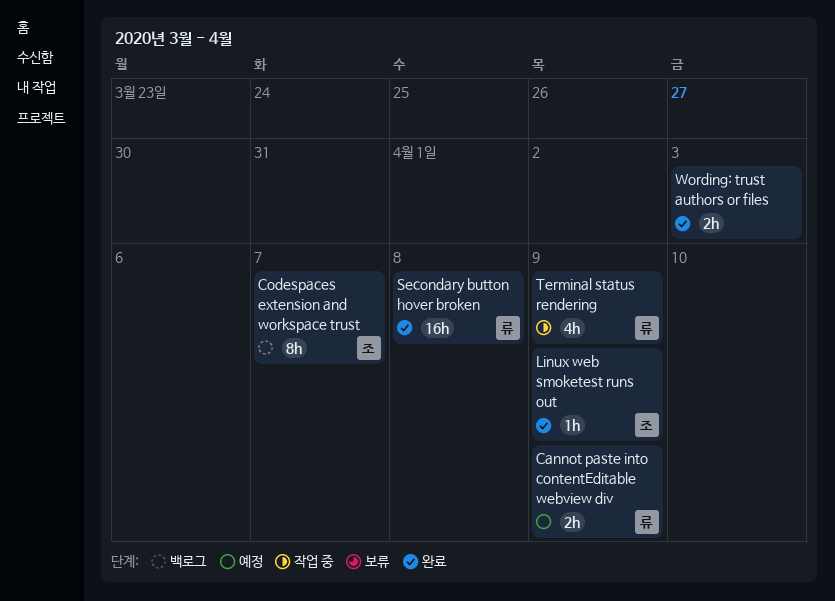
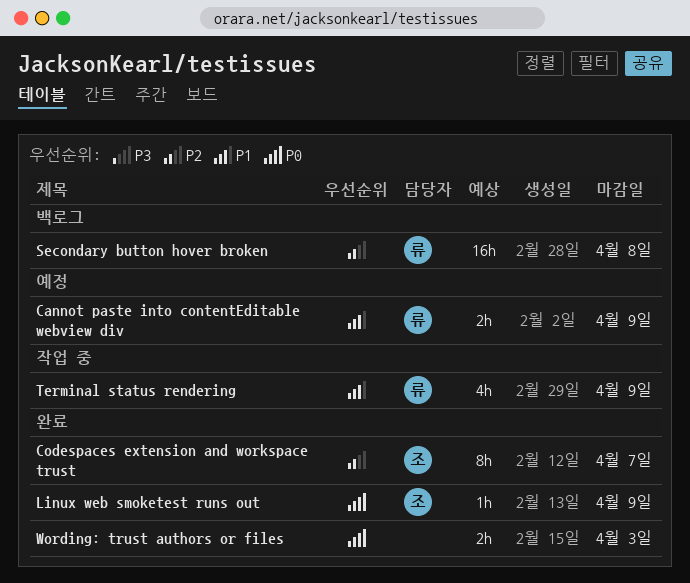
Codespaces extension and workspace trust, status: 백로그 -> 완료
Secondary button hover broken, status: 완료 -> 백로그

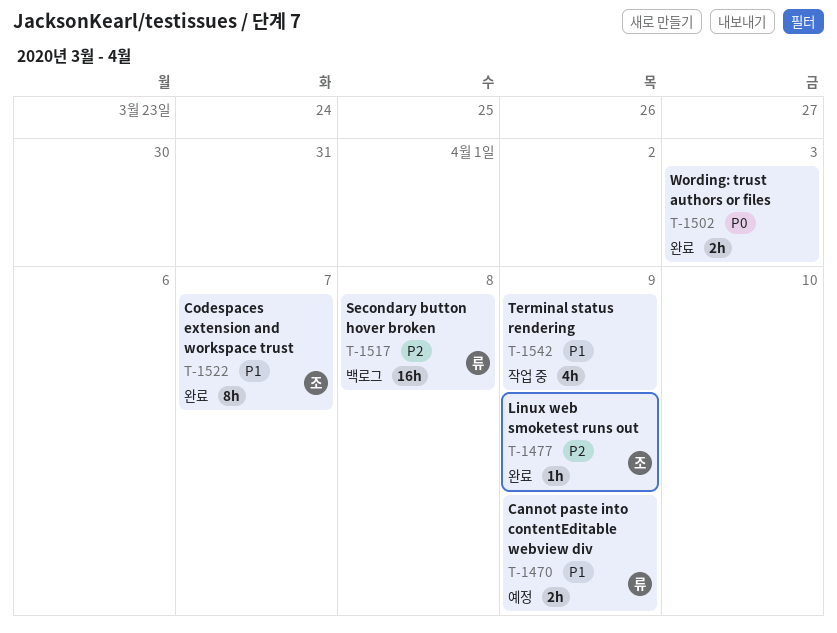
Codespaces extension and workspace trust, priority: P2 -> P1
Linux web smoketest runs out, priority: P0 -> P2
Terminal status rendering, owner: 류 -> none

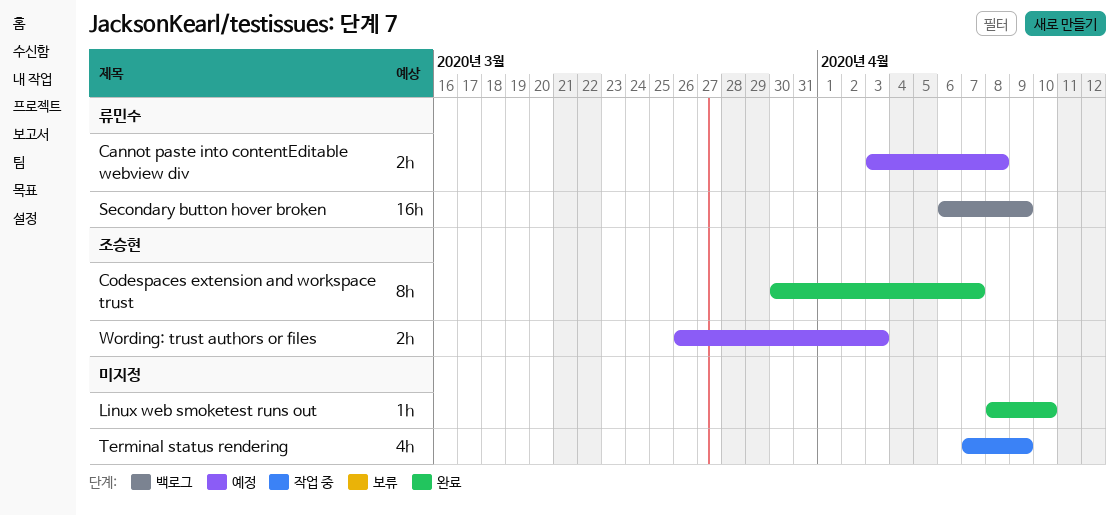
Cannot paste into contentEditable webview div, due: Apr 9 -> Apr 8
Linux web smoketest runs out, owner: 조승현 -> none
Linux web smoketest runs out, due: Apr 9 -> Apr 10
Secondary button hover broken, due: Apr 8 -> Apr 9
Wording: trust authors or files, status: 완료 -> 예정
Wording: trust authors or files, owner: none -> 조승현

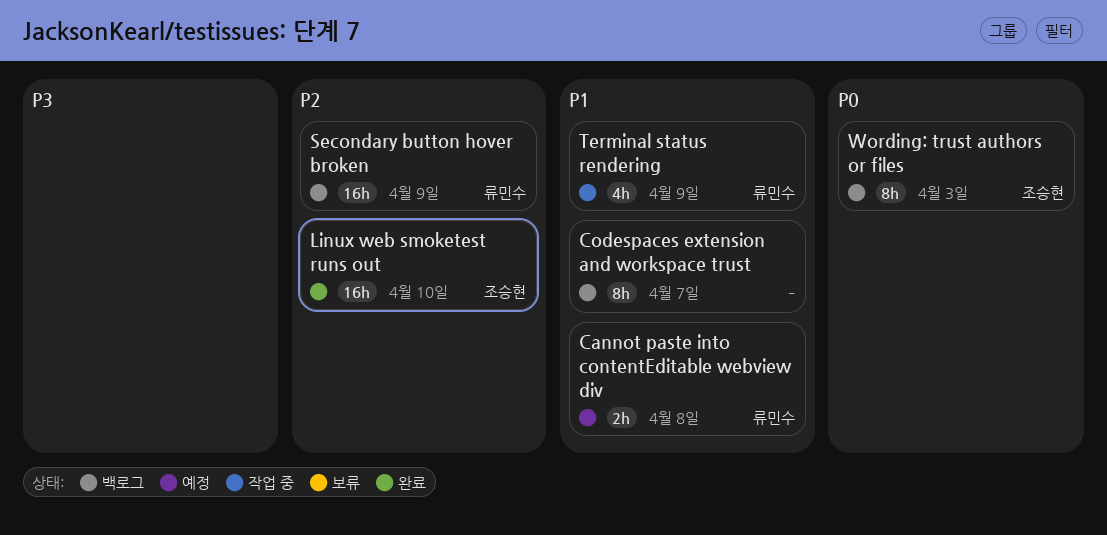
Codespaces extension and workspace trust, status: 완료 -> 백로그
Codespaces extension and workspace trust, owner: 조승현 -> none
Linux web smoketest runs out, owner: none -> 조승현
Linux web smoketest runs out, estimate: 1h -> 16h
Terminal status rendering, owner: none -> 류민수
Wording: trust authors or files, status: 예정 -> 백로그
Wording: trust authors or files, estimate: 2h -> 8h

